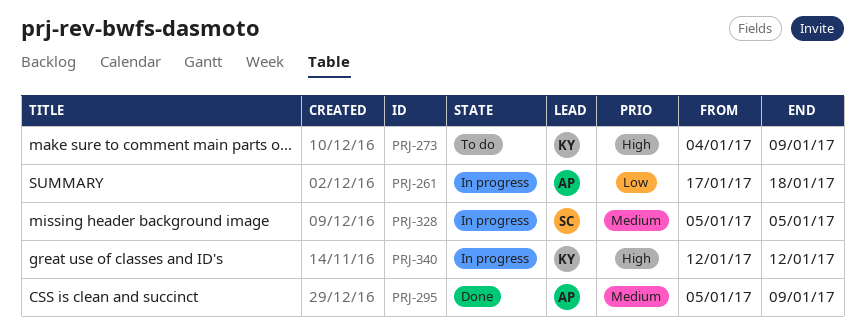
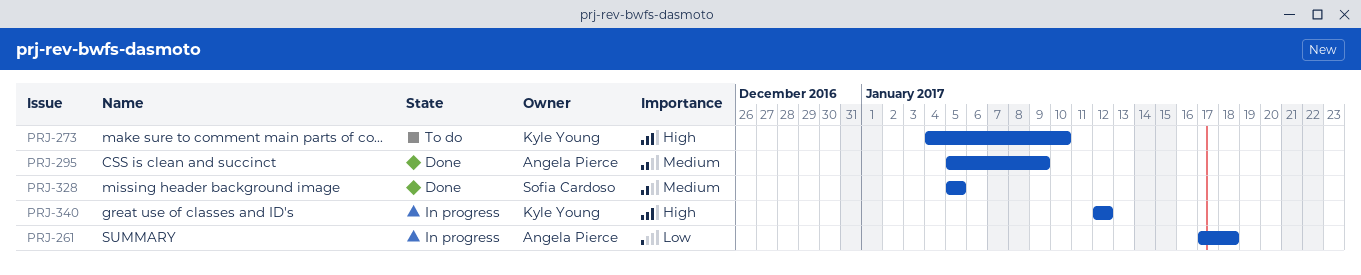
PRJ-273, due: Jan 9 -> Jan 10
PRJ-328, status: In progress -> Done

